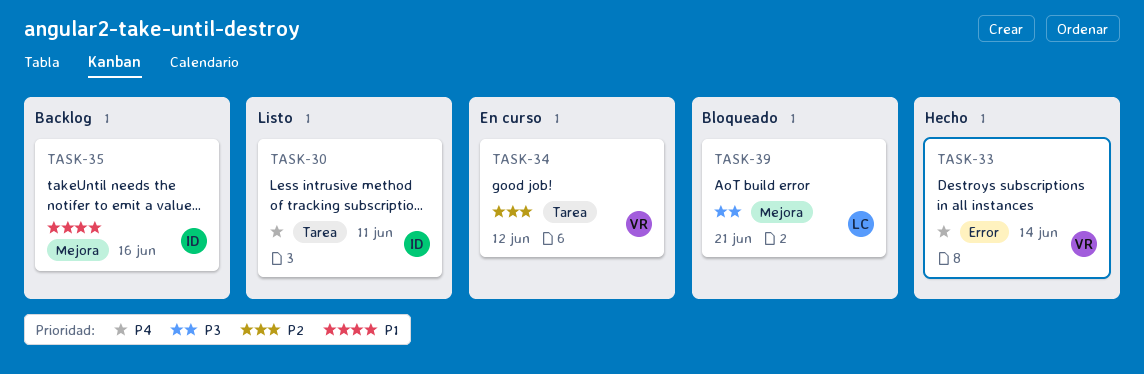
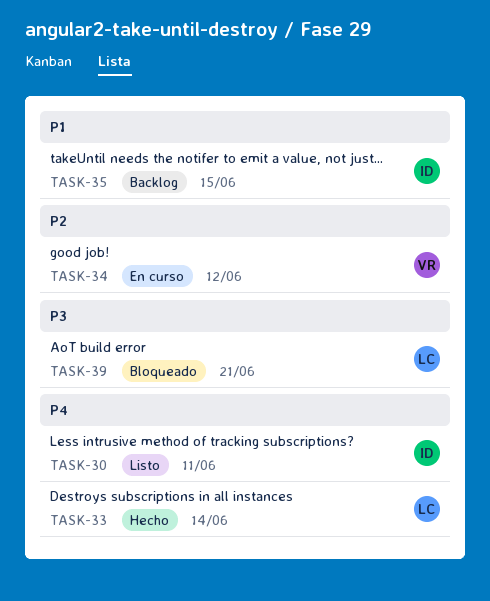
TASK-33, owner: VR -> LC
TASK-35, due: Jun 16 -> Jun 15

